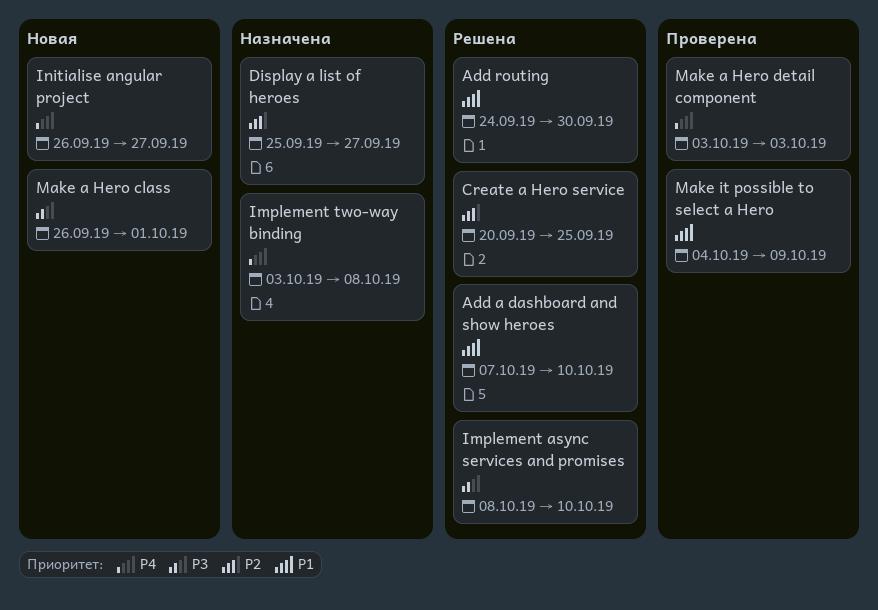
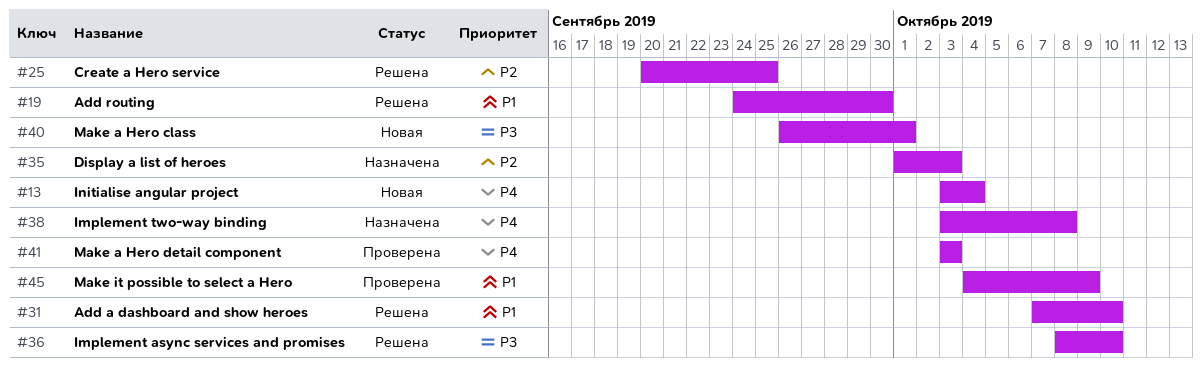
Display a list of heroes, start: Sep 25 -> Oct 1
Display a list of heroes, due: Sep 27 -> Oct 3
Initialise angular project, start: Sep 26 -> Oct 3
Initialise angular project, due: Sep 27 -> Oct 4

